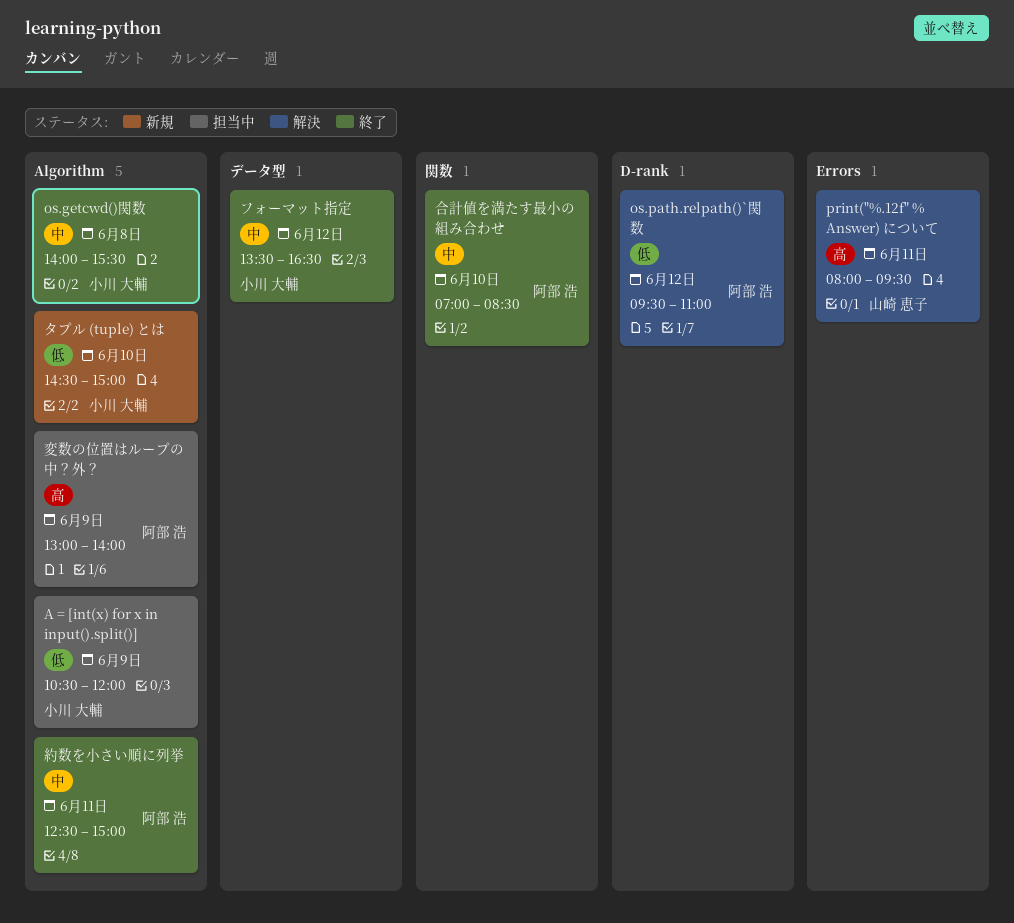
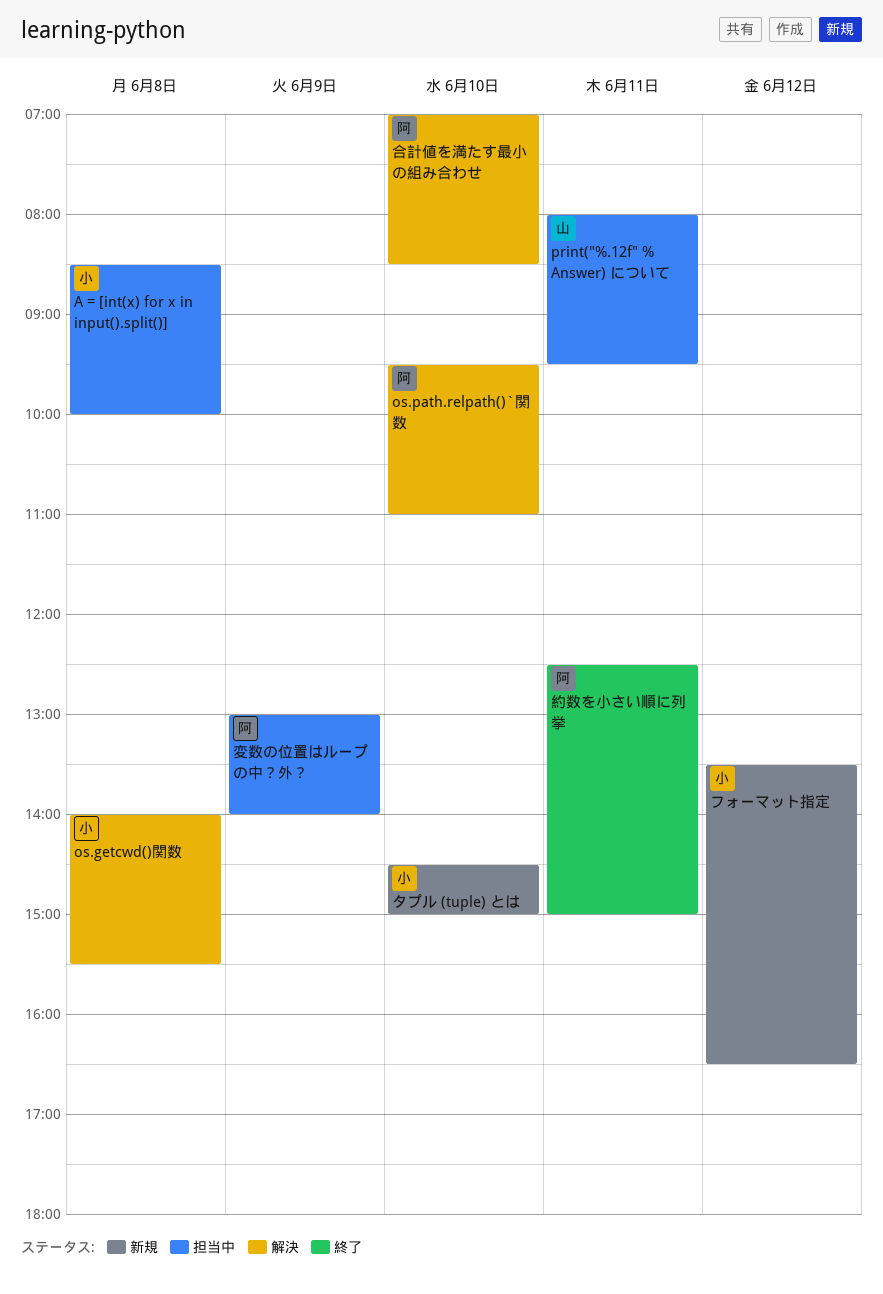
A = [int(x) for x in input().split()], day: Jun 9 -> Jun 8
A = [int(x) for x in input().split()], begins: 10:30 -> 08:30
A = [int(x) for x in input().split()], ends: 12:00 -> 10:00
os.getcwd()関数, status: 終了 -> 解決
os.path.relpath()`関数, day: Jun 12 -> Jun 10
print("%.12f" % Answer) について, status: 解決 -> 担当中
フォーマット指定, status: 終了 -> 新規
合計値を満たす最小の組み合わせ, status: 終了 -> 解決

